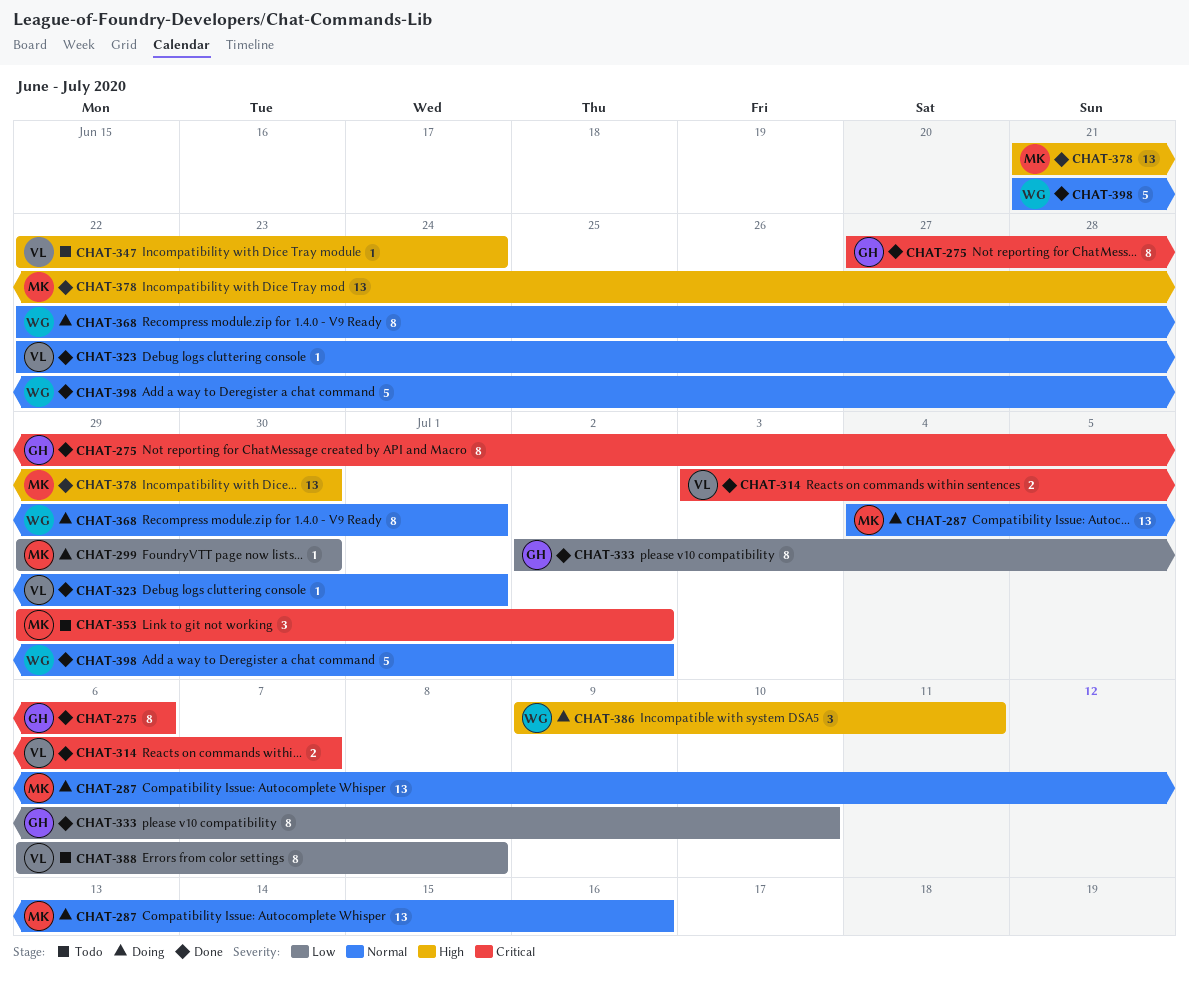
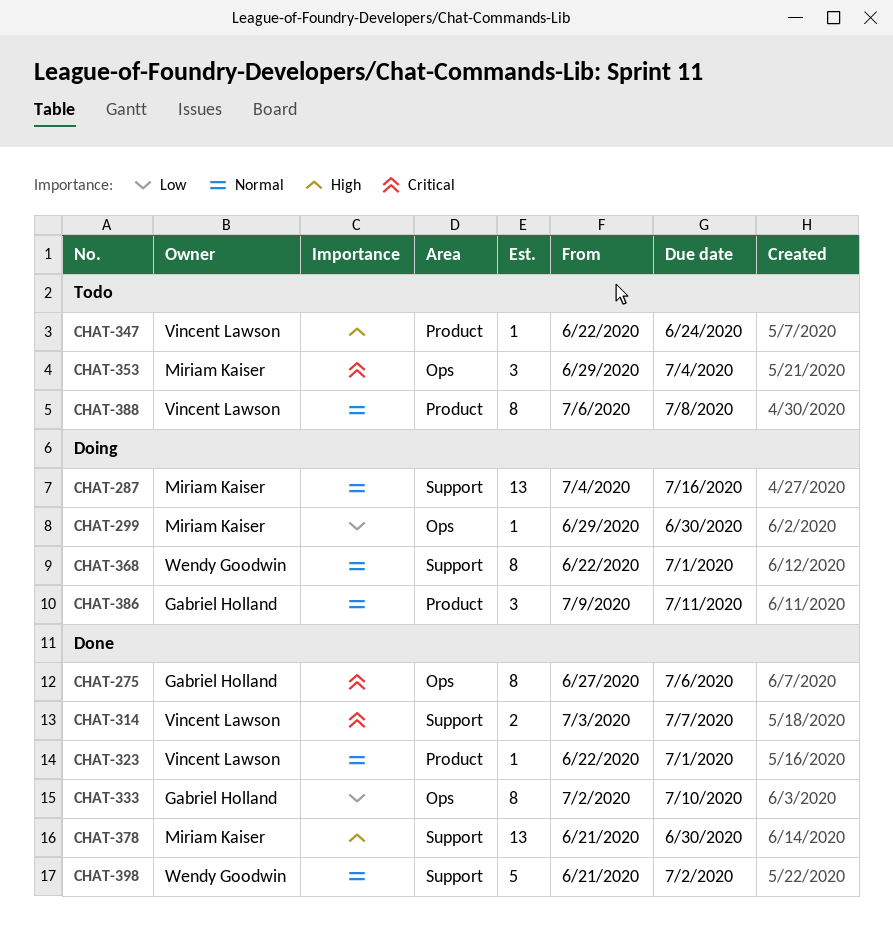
CHAT-353, due: Jul 2 -> Jul 4
CHAT-386, owner: Wendy Goodwin -> Gabriel Holland
CHAT-386, priority: High -> Normal
CHAT-388, priority: Low -> Normal

